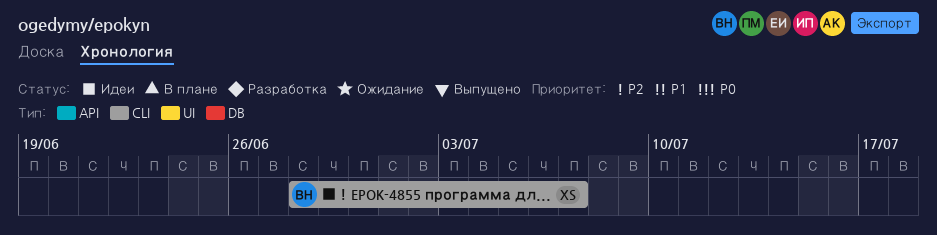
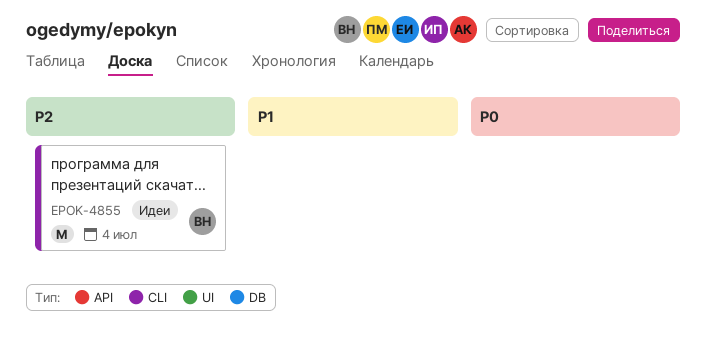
EPOK-4855, estimate: XS -> M
EPOK-4855, due: Jul 7 -> Jul 4

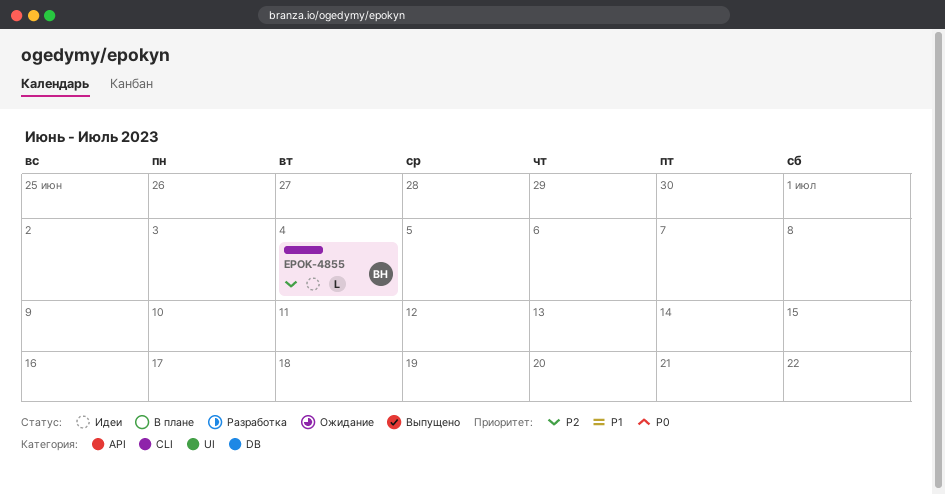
EPOK-4855, estimate: M -> L

